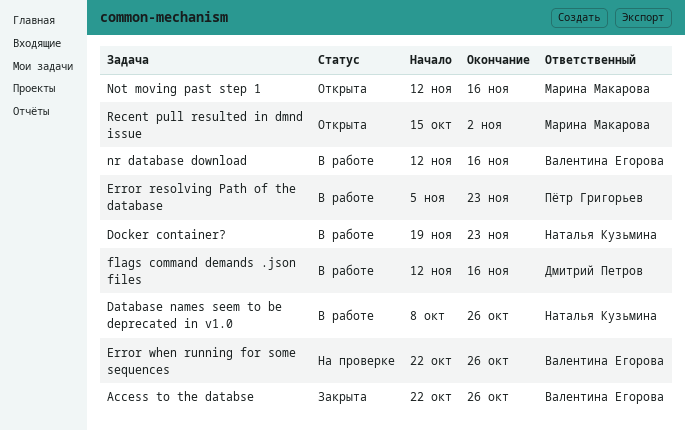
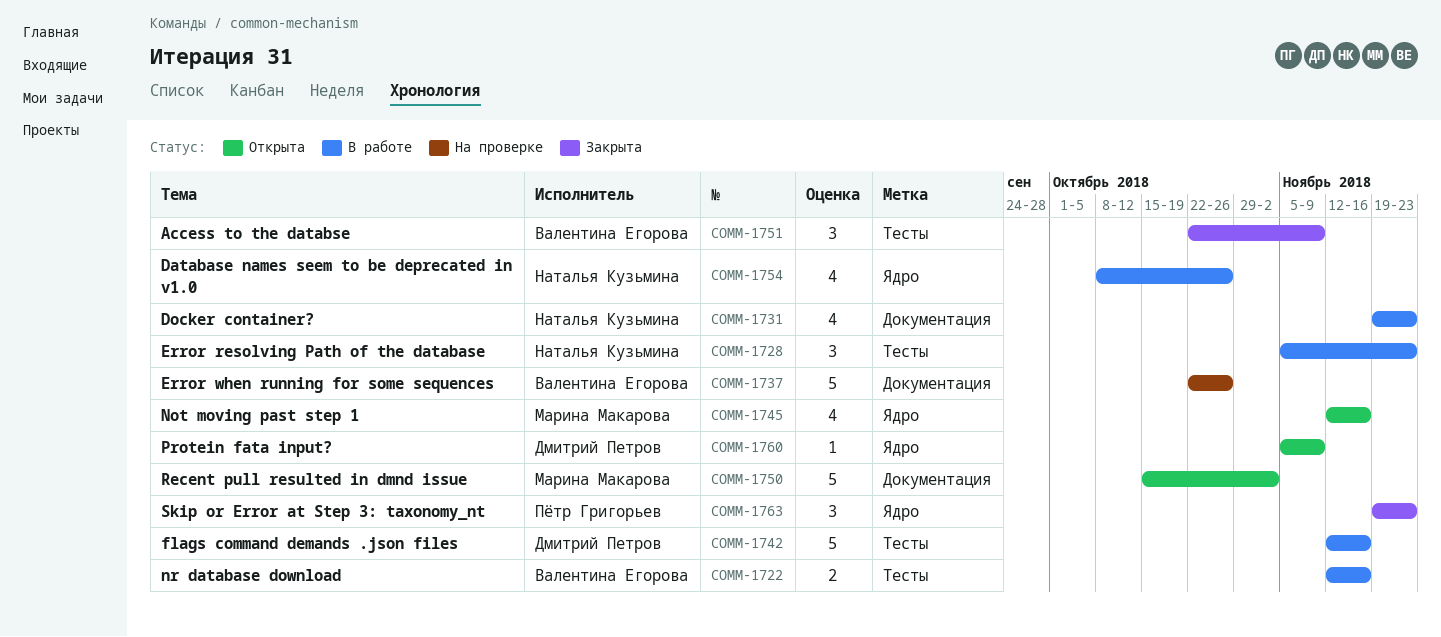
Access to the databse, due: Oct 26 -> Nov 9
Error resolving Path of the database, owner: Пётр Григорьев -> Наталья Кузьмина
Protein fata input?: none -> present
Skip or Error at Step 3: taxonomy_nt: none -> present

